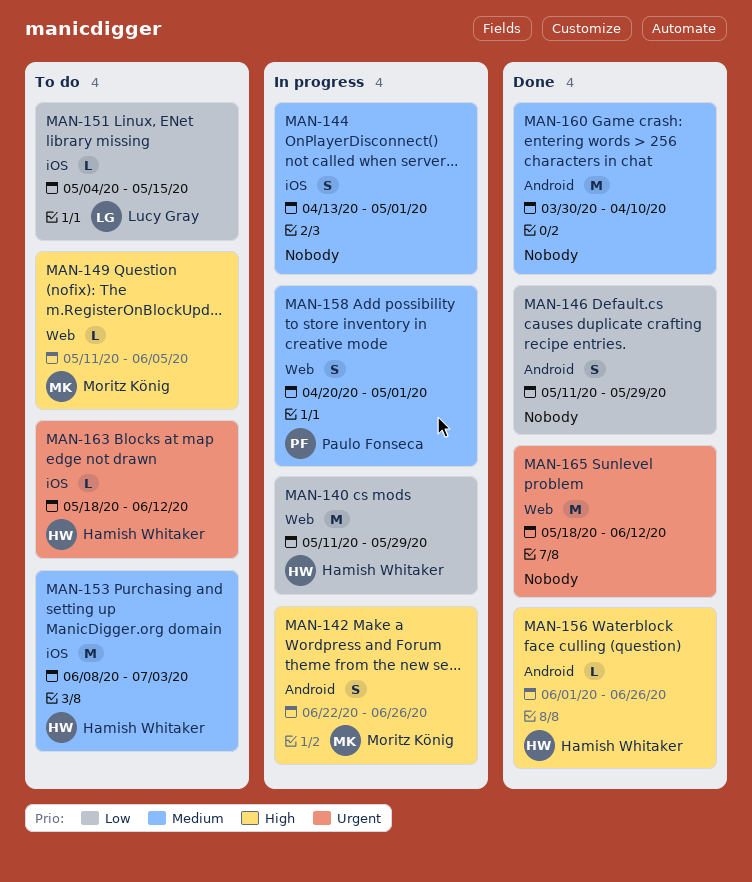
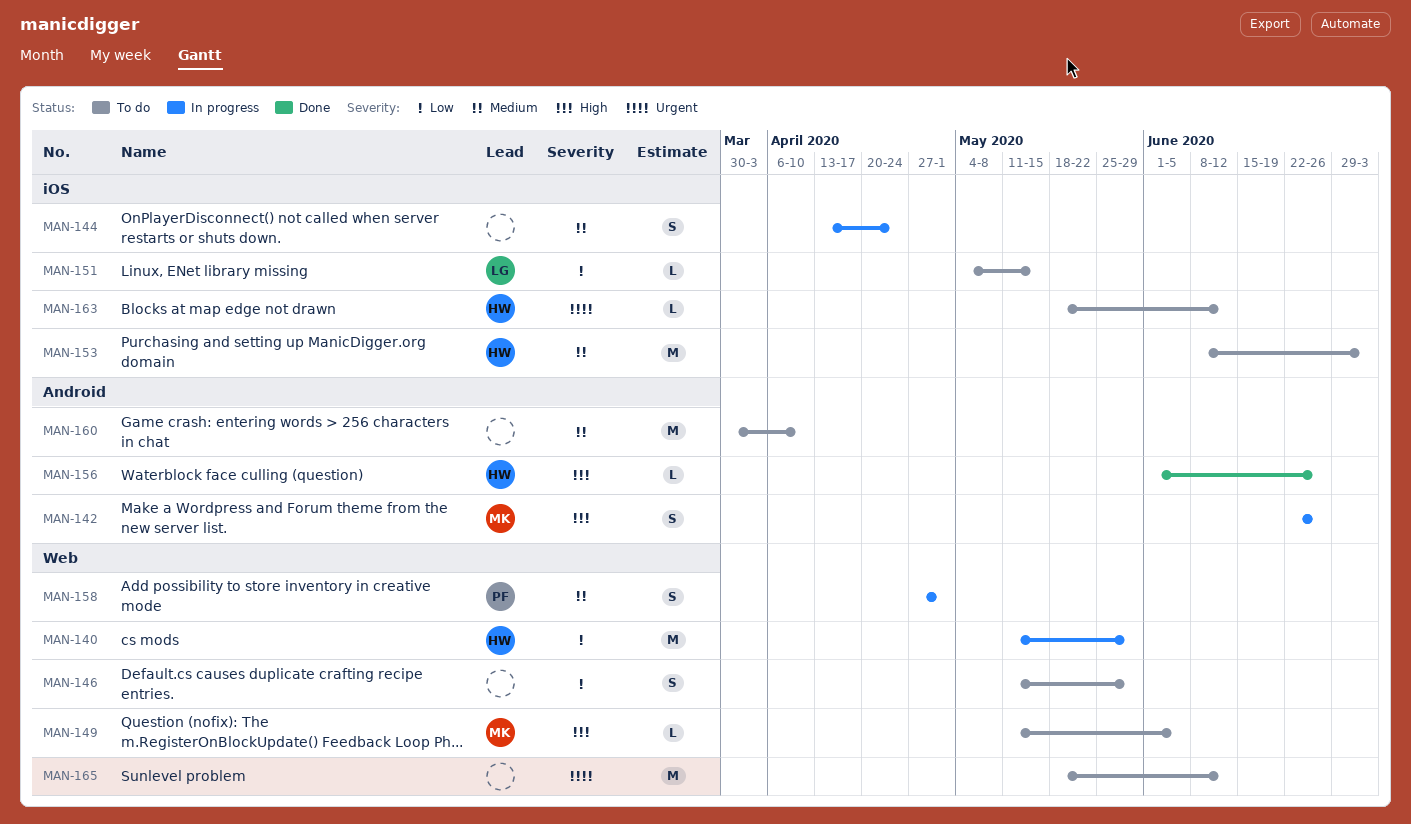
MAN-144, due: May 1 -> Apr 24
MAN-146, status: Done -> To do
MAN-146, label: Android -> Web
MAN-158, start: Apr 20 -> Apr 27
MAN-160, status: Done -> To do
MAN-165, status: Done -> To do

